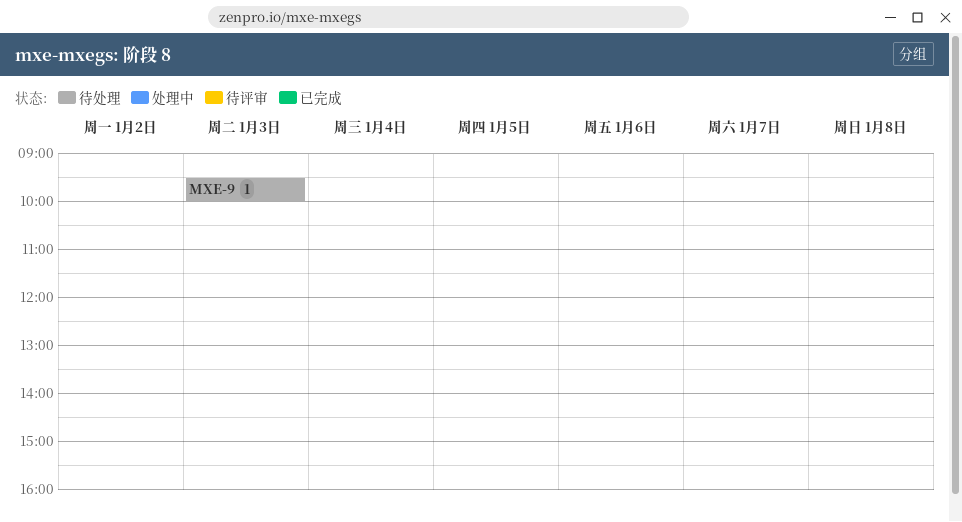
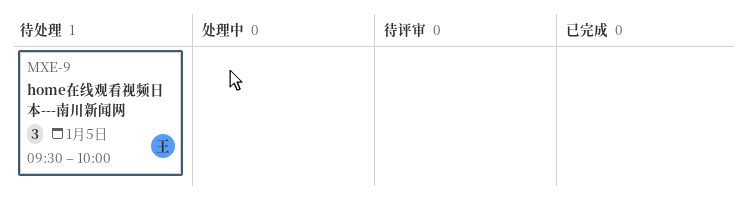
MXE-9, estimate: 1 -> 3
MXE-9, day: Jan 3 -> Jan 5

